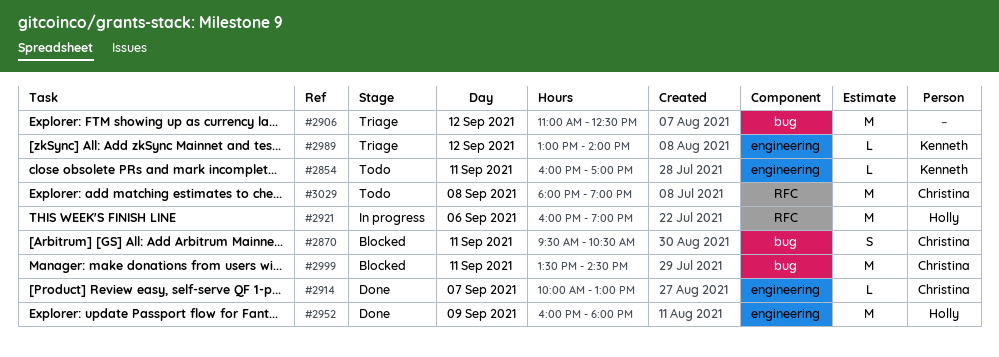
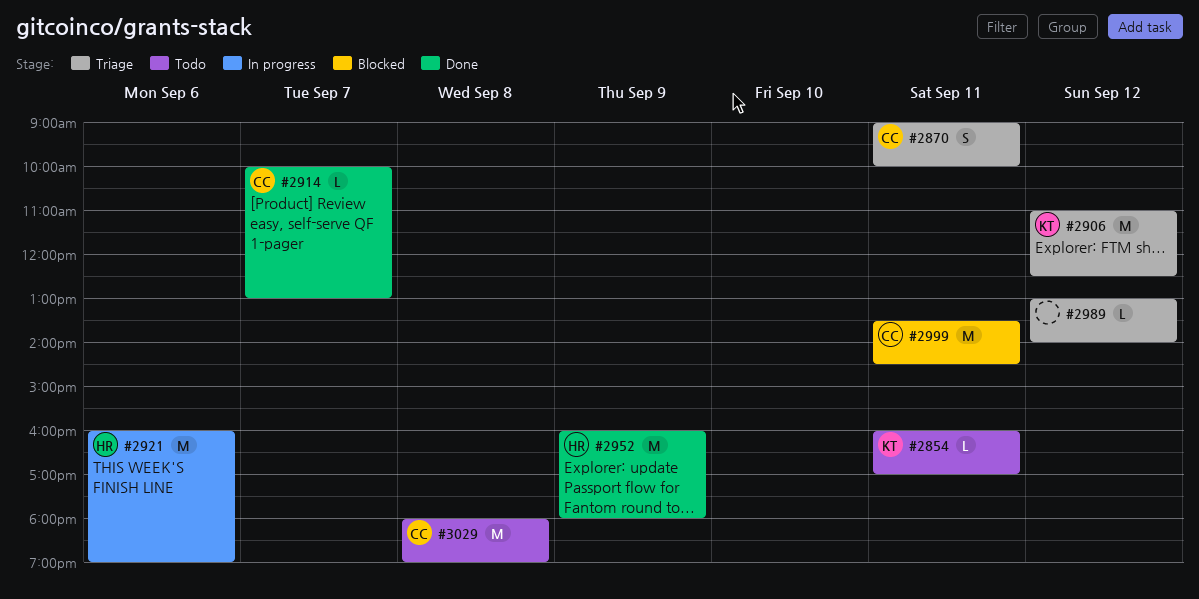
#2870, status: Blocked -> Triage
#2870, begins: 09:30 -> 09:00
#2870, ends: 10:30 -> 10:00
#2906, owner: none -> Kenneth
#2989, owner: Kenneth -> none

